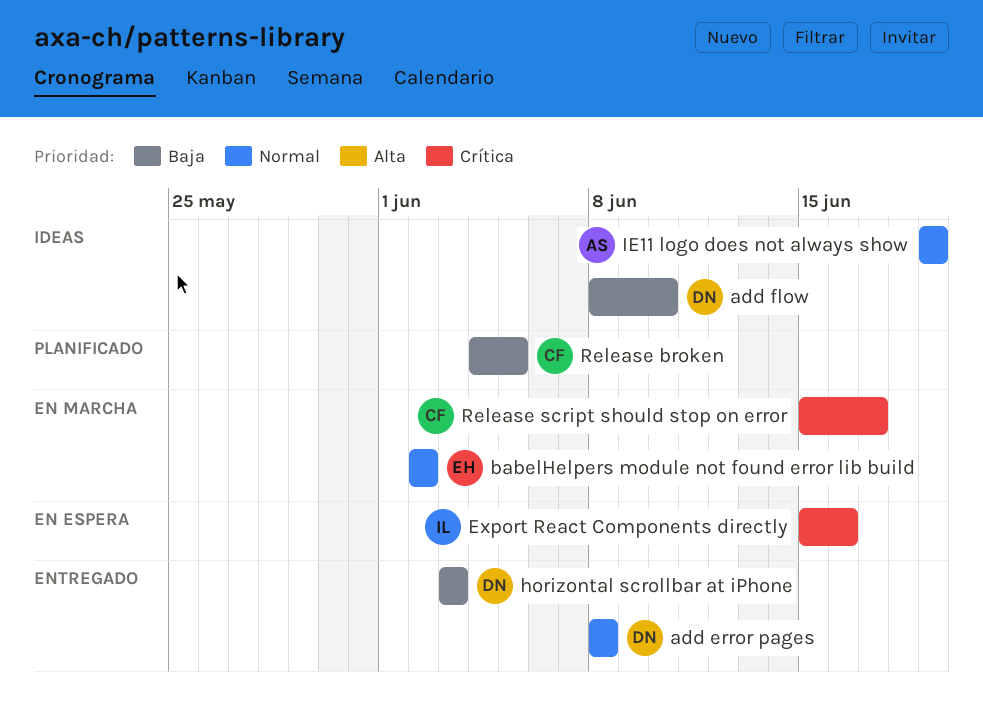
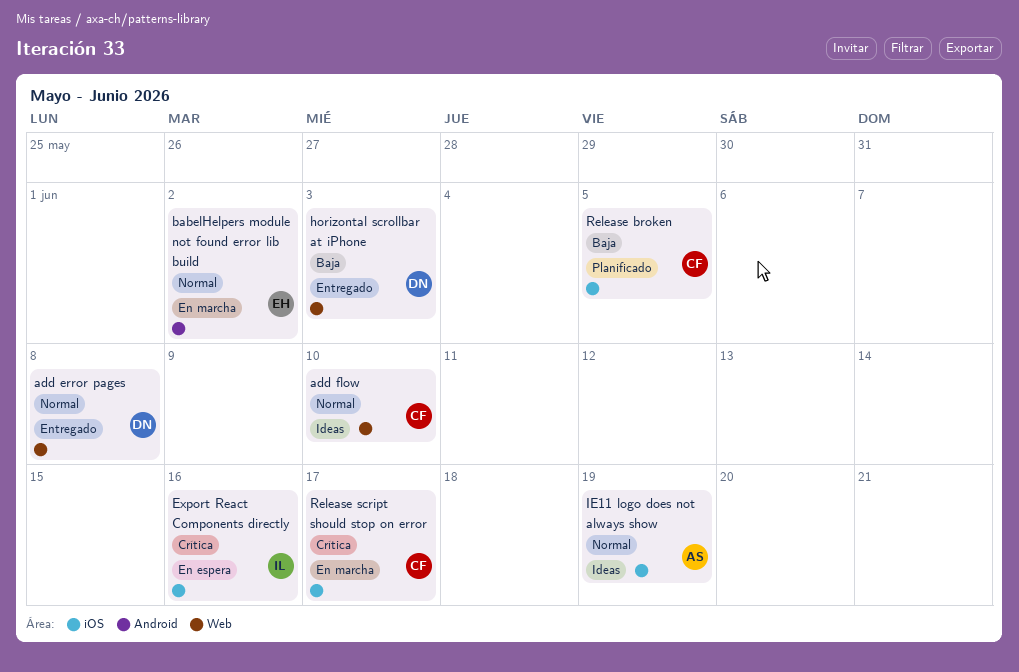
add flow, owner: DN -> CF
add flow, priority: Baja -> Normal

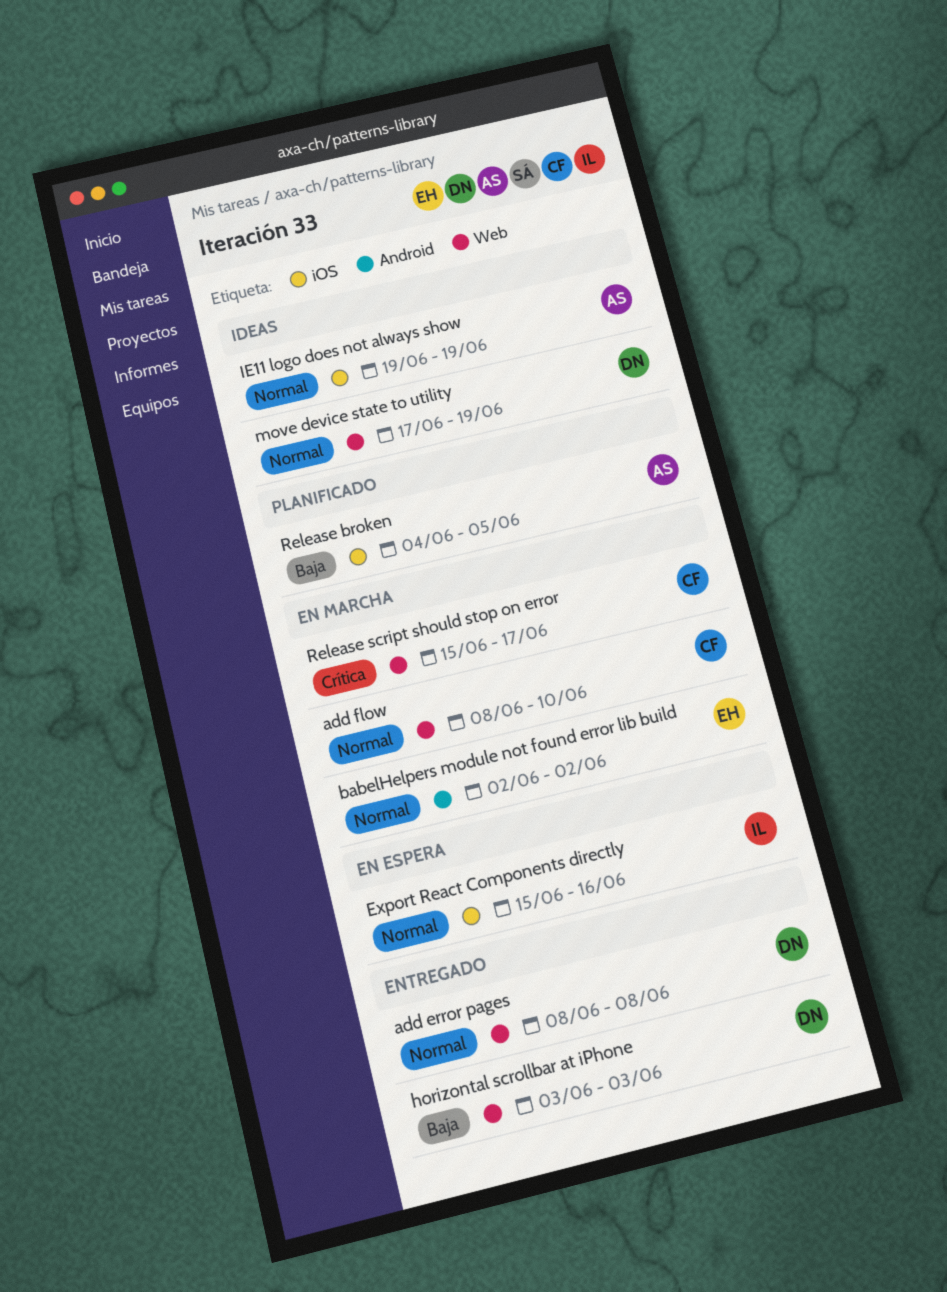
add flow, status: Ideas -> En marcha
Export React Components directly, priority: Crítica -> Normal
move device state to utility: none -> present
Release broken, owner: CF -> AS
Release script should stop on error, label: iOS -> Web

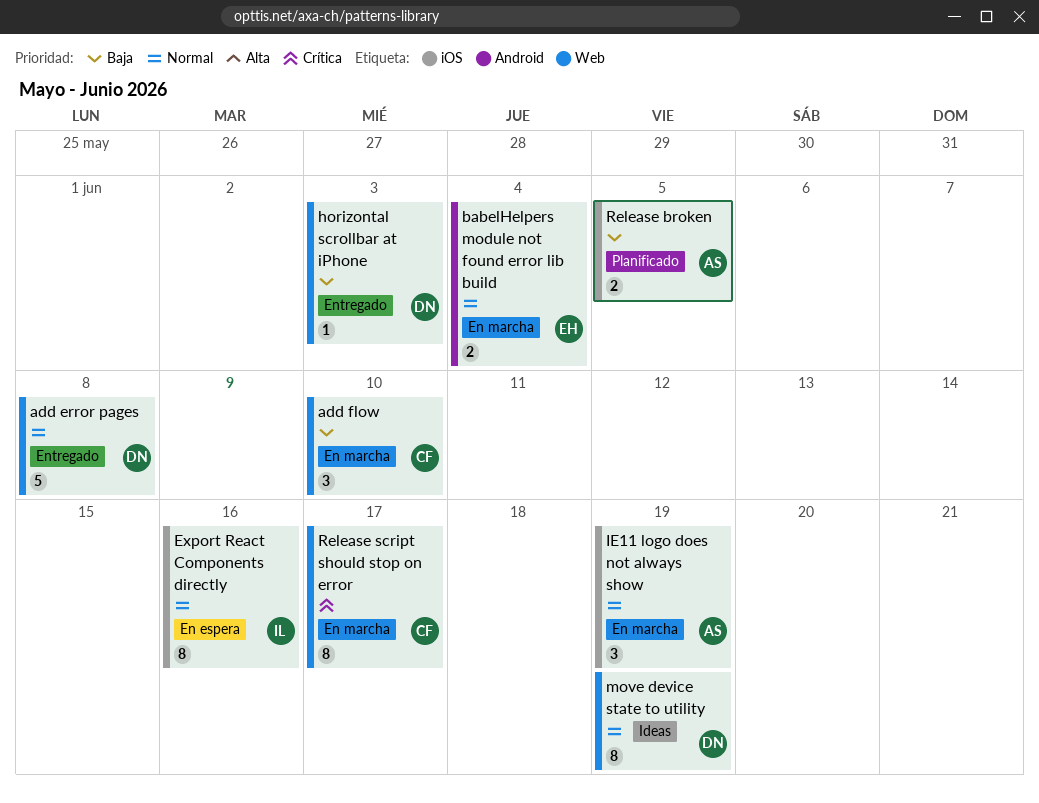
add flow, priority: Normal -> Baja
babelHelpers module not found error lib build, due: Jun 2 -> Jun 4
IE11 logo does not always show, status: Ideas -> En marcha

